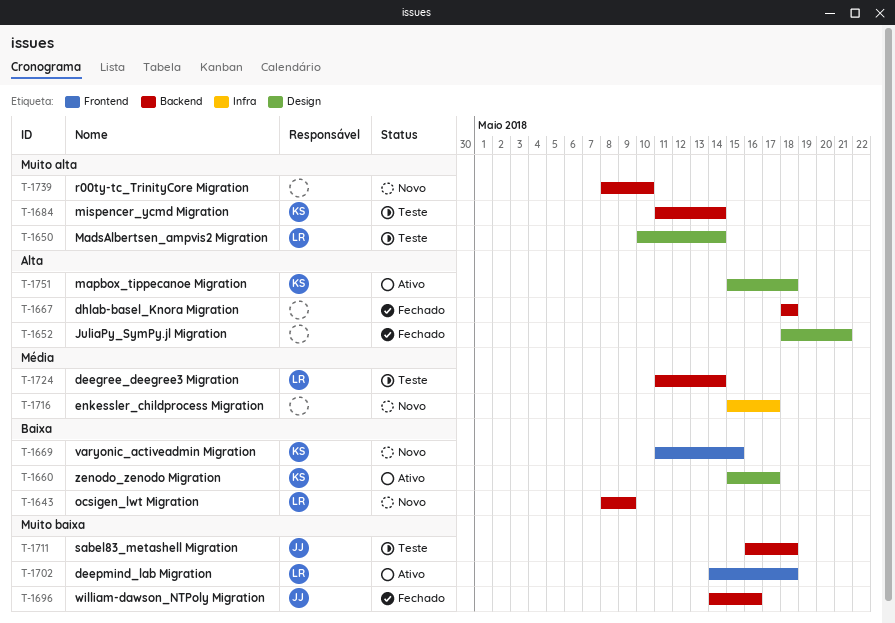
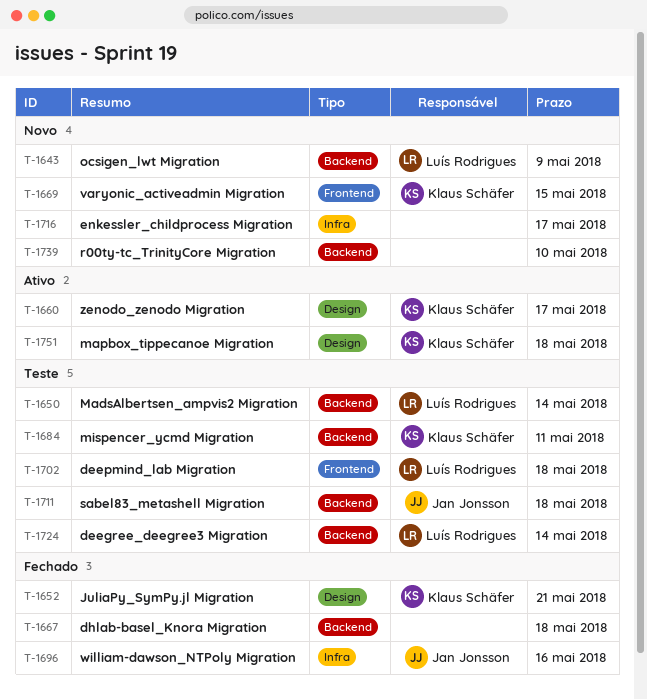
T-1650, label: Design -> Backend
T-1652, owner: none -> Klaus Schäfer
T-1684, due: May 14 -> May 11
T-1696, label: Backend -> Infra
T-1702, status: Ativo -> Teste

